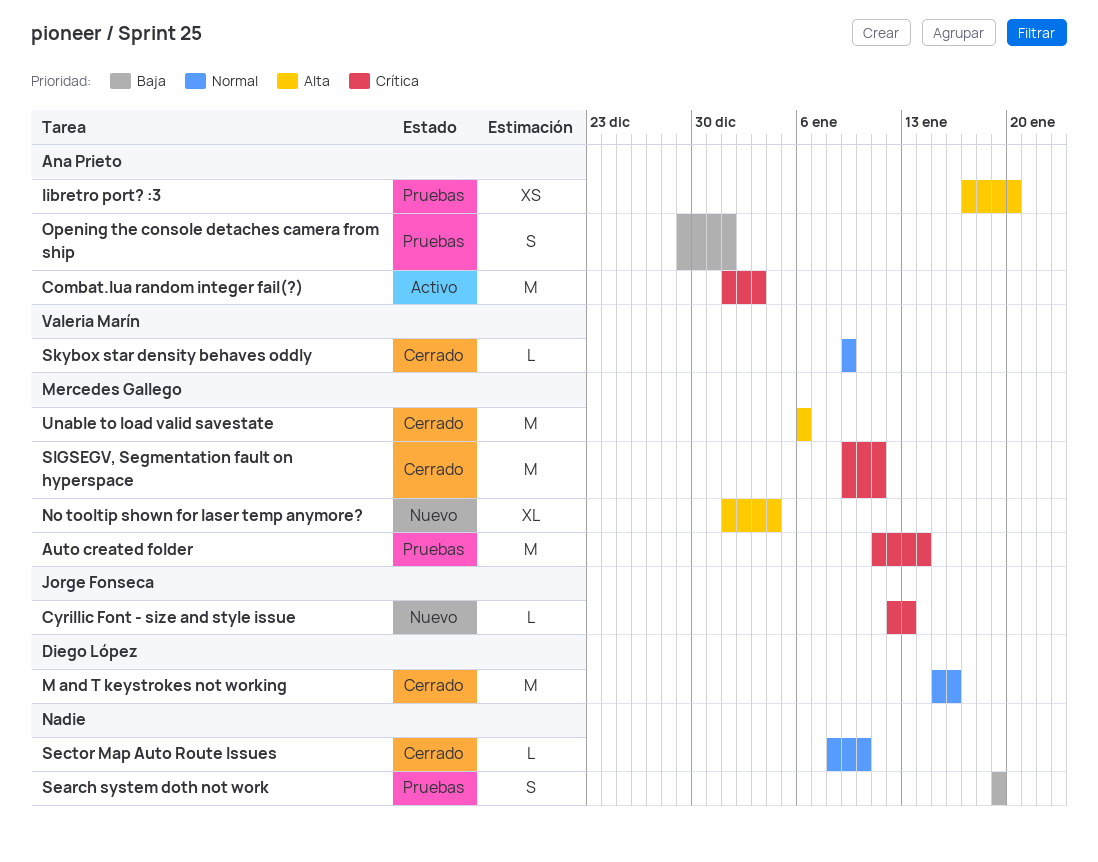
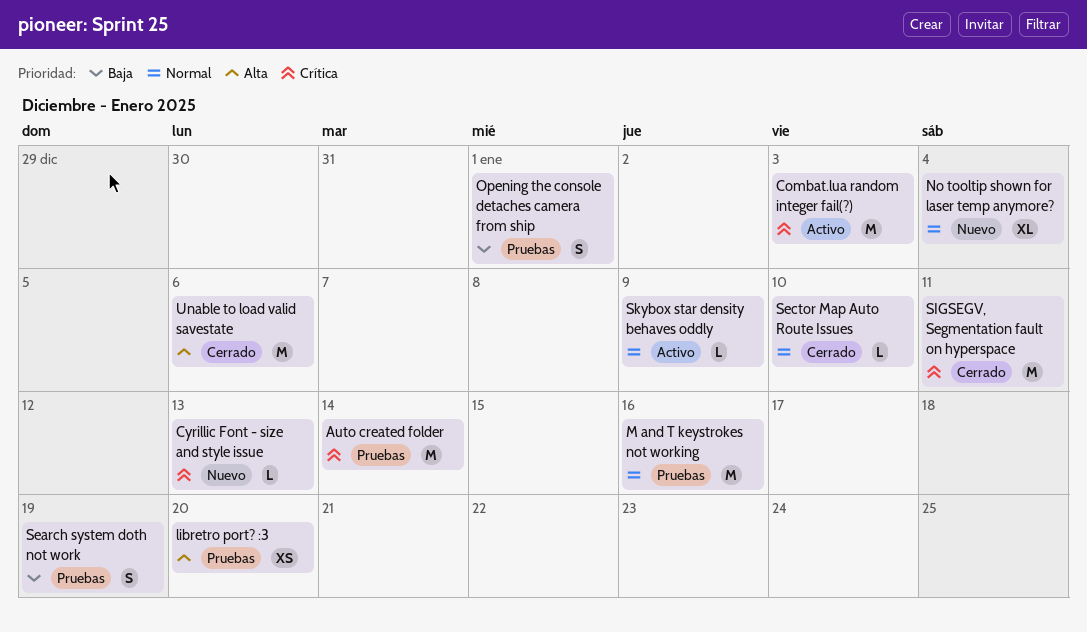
M and T keystrokes not working, status: Cerrado -> Pruebas
No tooltip shown for laser temp anymore?, priority: Alta -> Normal
Skybox star density behaves oddly, status: Cerrado -> Activo

